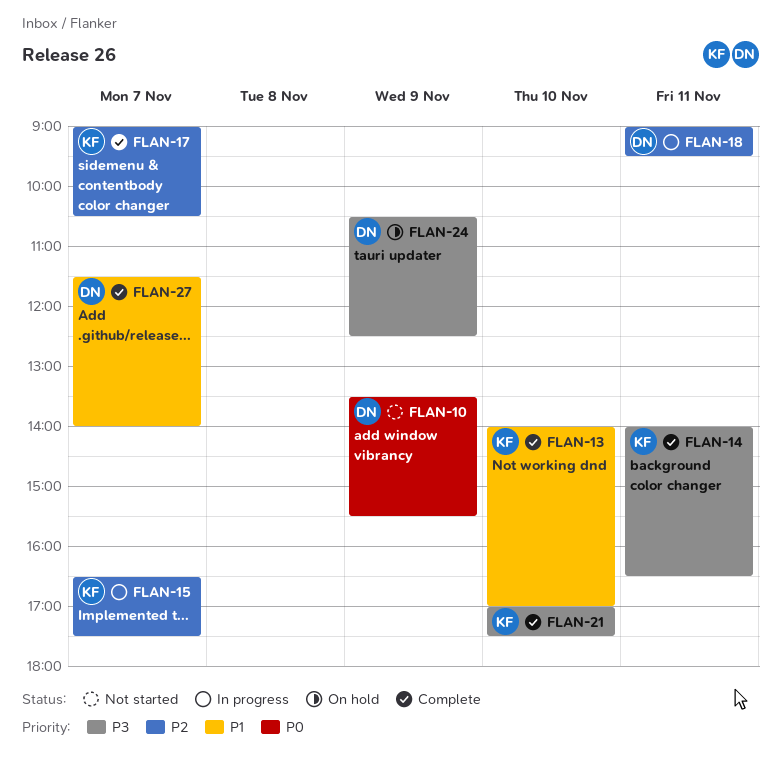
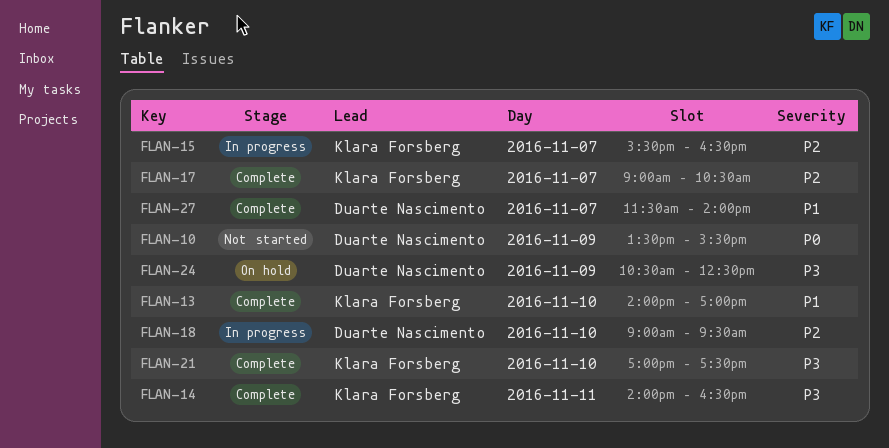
FLAN-15, begins: 16:30 -> 15:30
FLAN-15, ends: 17:30 -> 16:30
FLAN-18, day: Nov 11 -> Nov 10

